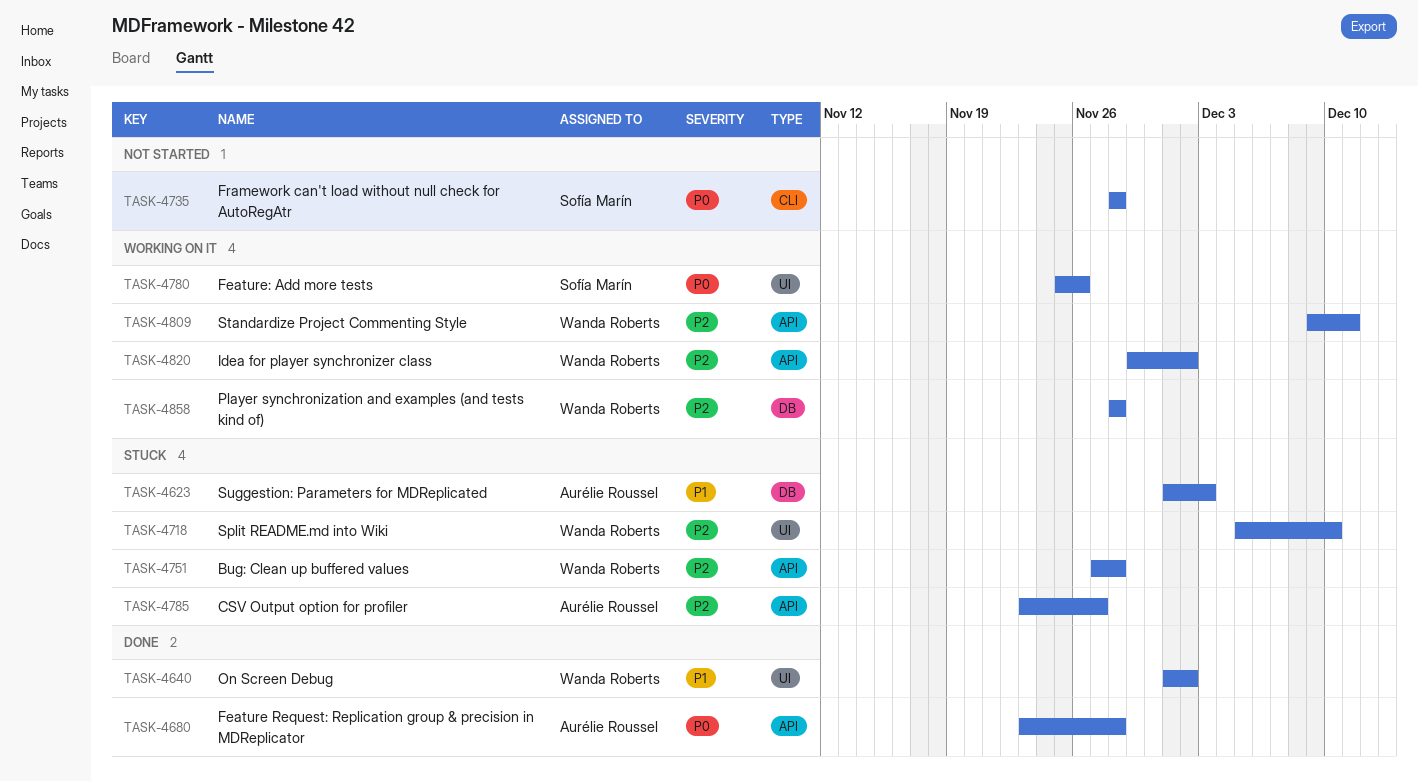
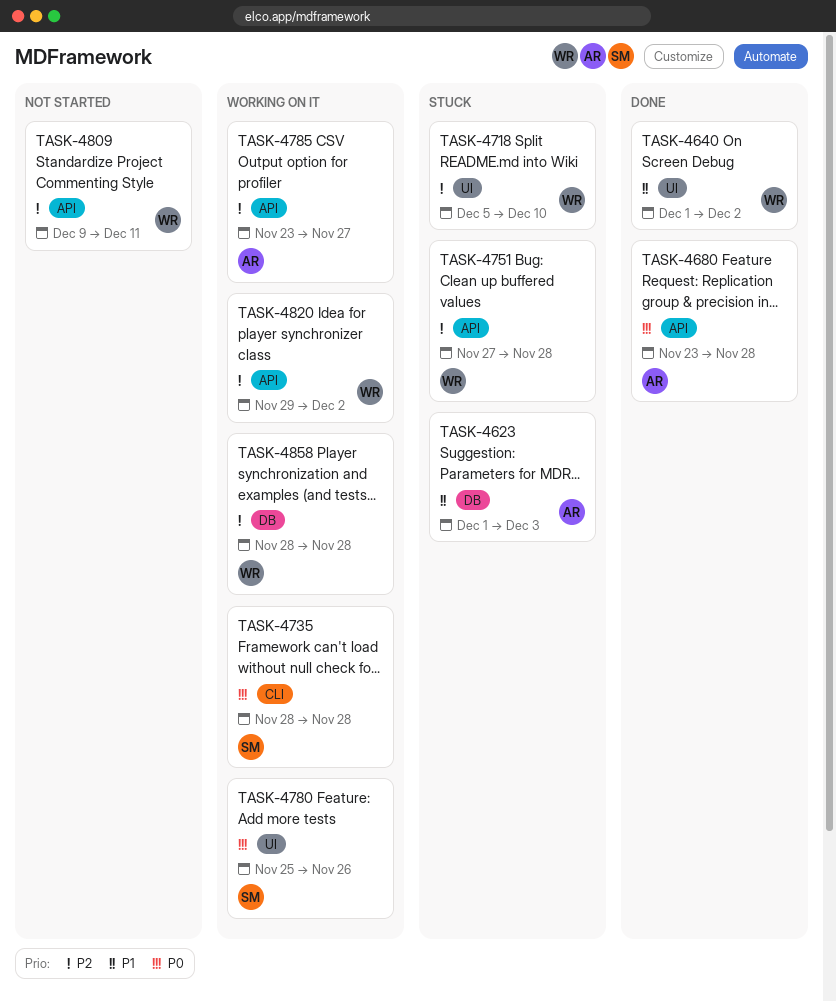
TASK-4735, status: Not started -> Working on it
TASK-4785, status: Stuck -> Working on it
TASK-4809, status: Working on it -> Not started

